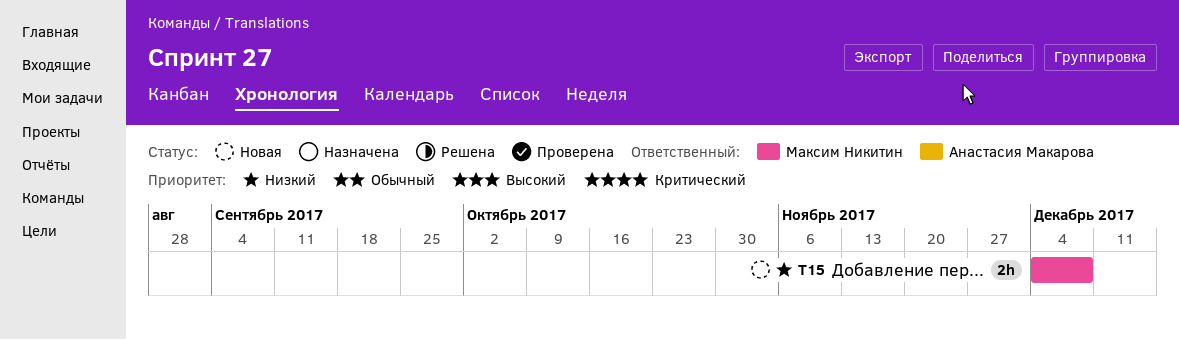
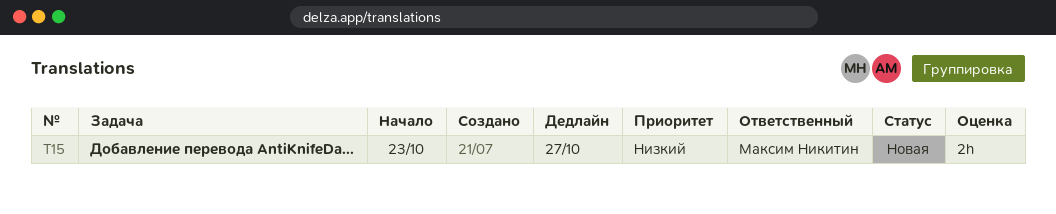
T15, start: Dec 4 -> Oct 23
T15, due: Dec 8 -> Oct 27

